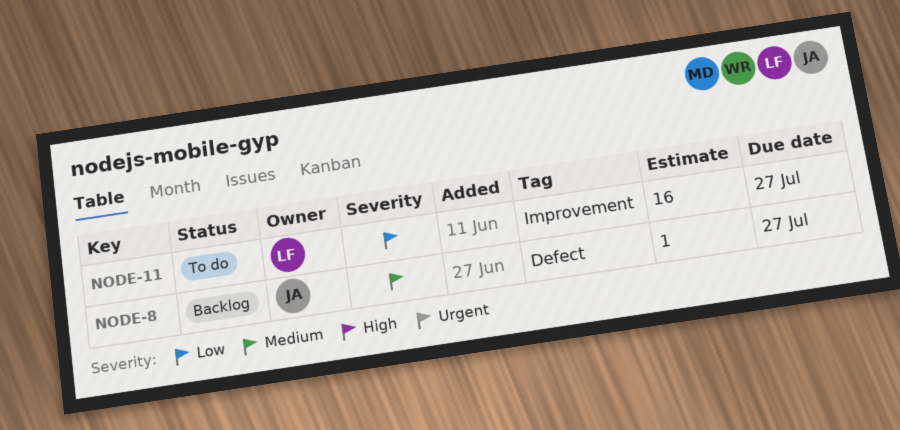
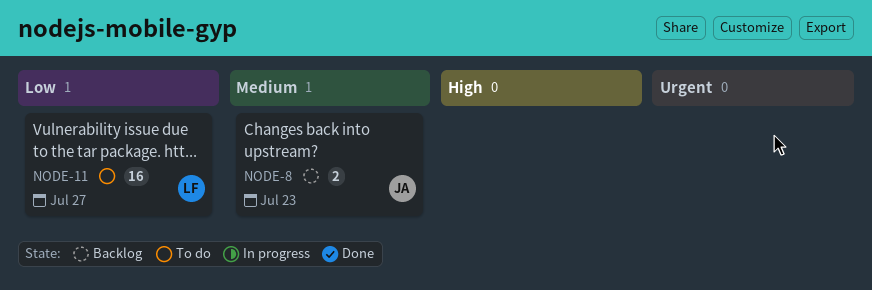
NODE-8, estimate: 1 -> 2
NODE-8, due: Jul 27 -> Jul 23

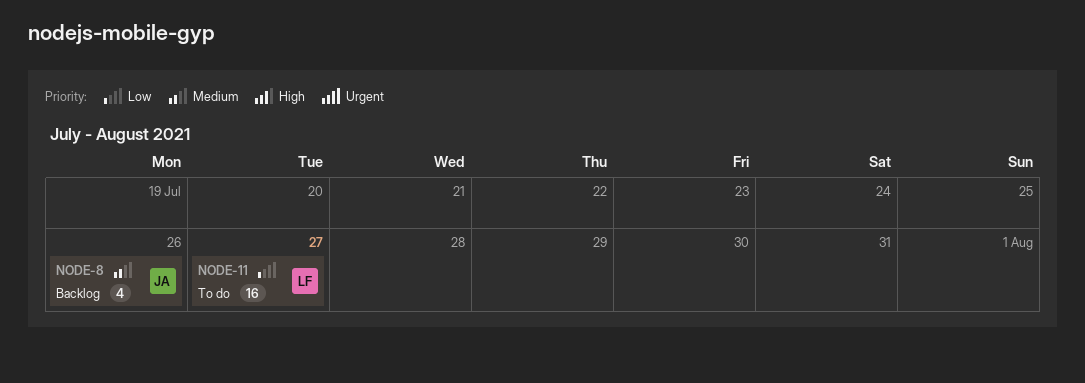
NODE-8, estimate: 2 -> 4
NODE-8, due: Jul 23 -> Jul 26

